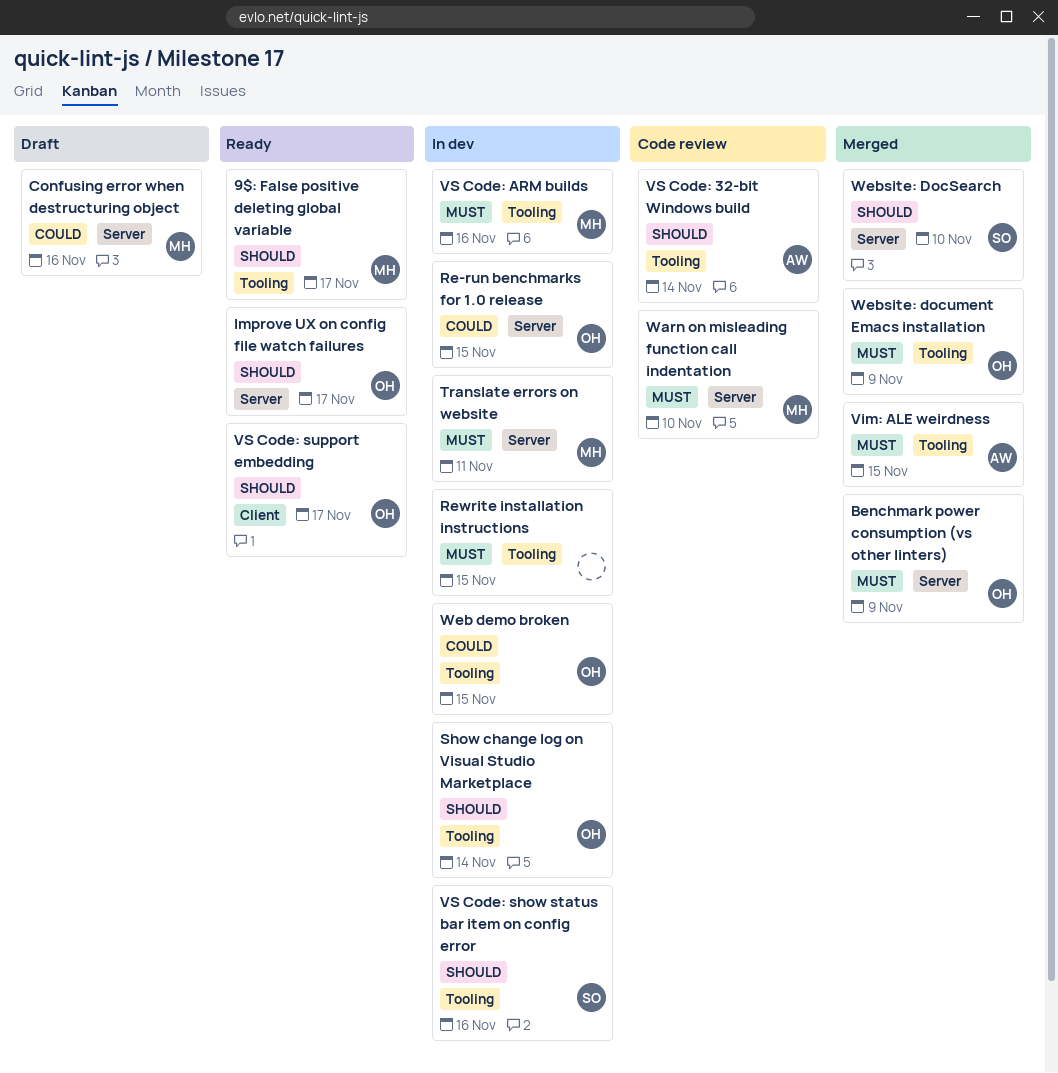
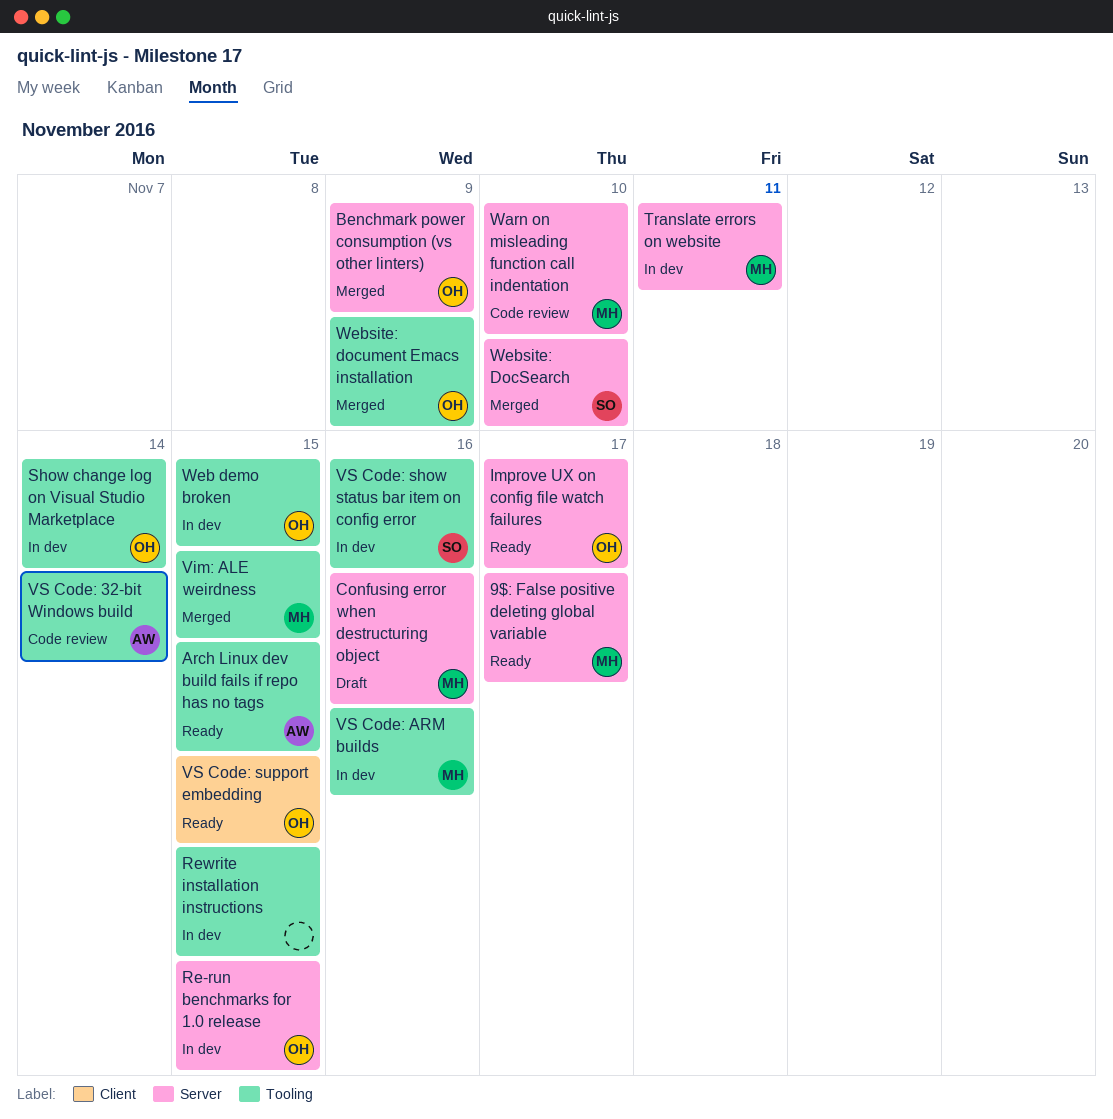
9$: False positive deleting global variable, label: Tooling -> Server
Arch Linux dev build fails if repo has no tags: none -> present
Vim: ALE weirdness, owner: AW -> MH
VS Code: support embedding, due: Nov 17 -> Nov 15

